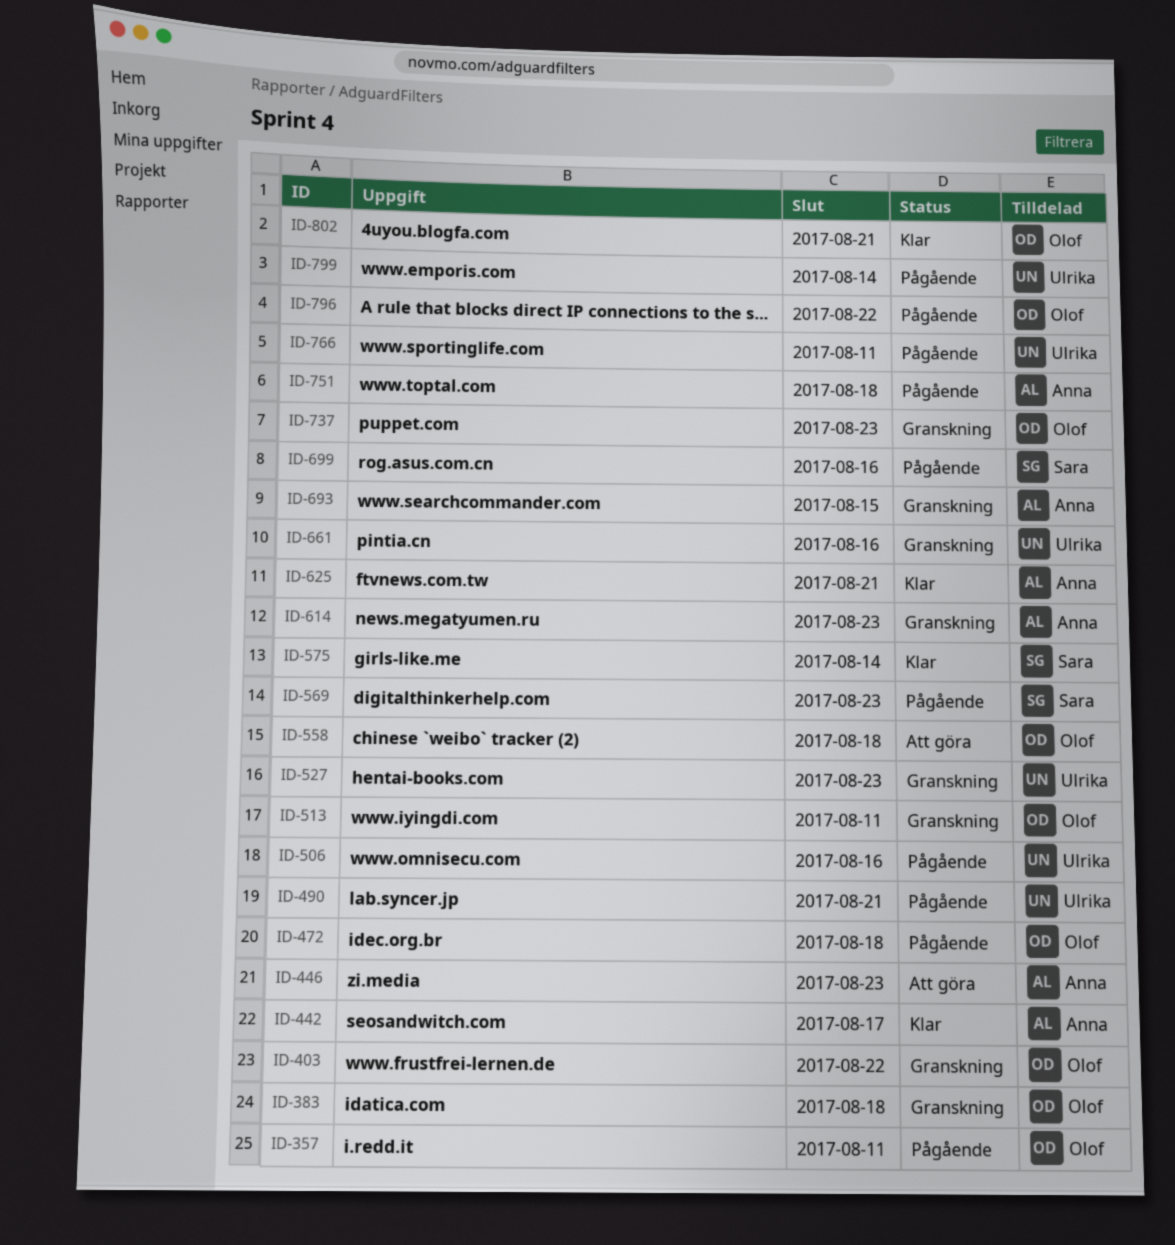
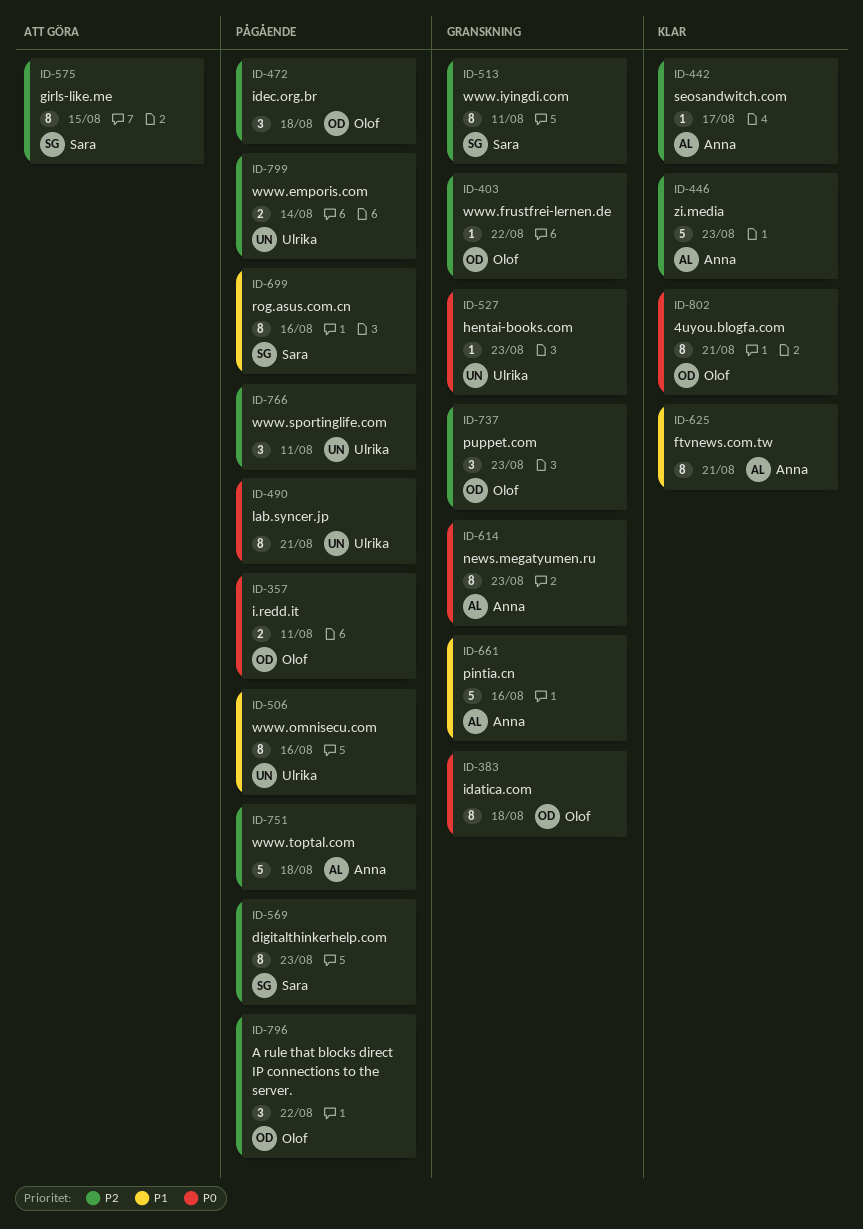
ID-446, status: Att göra -> Klar
ID-513, owner: Olof -> Sara
ID-558: present -> none
ID-575, status: Klar -> Att göra
ID-575, due: Aug 14 -> Aug 15
ID-661, owner: Ulrika -> Anna
ID-693: present -> none

